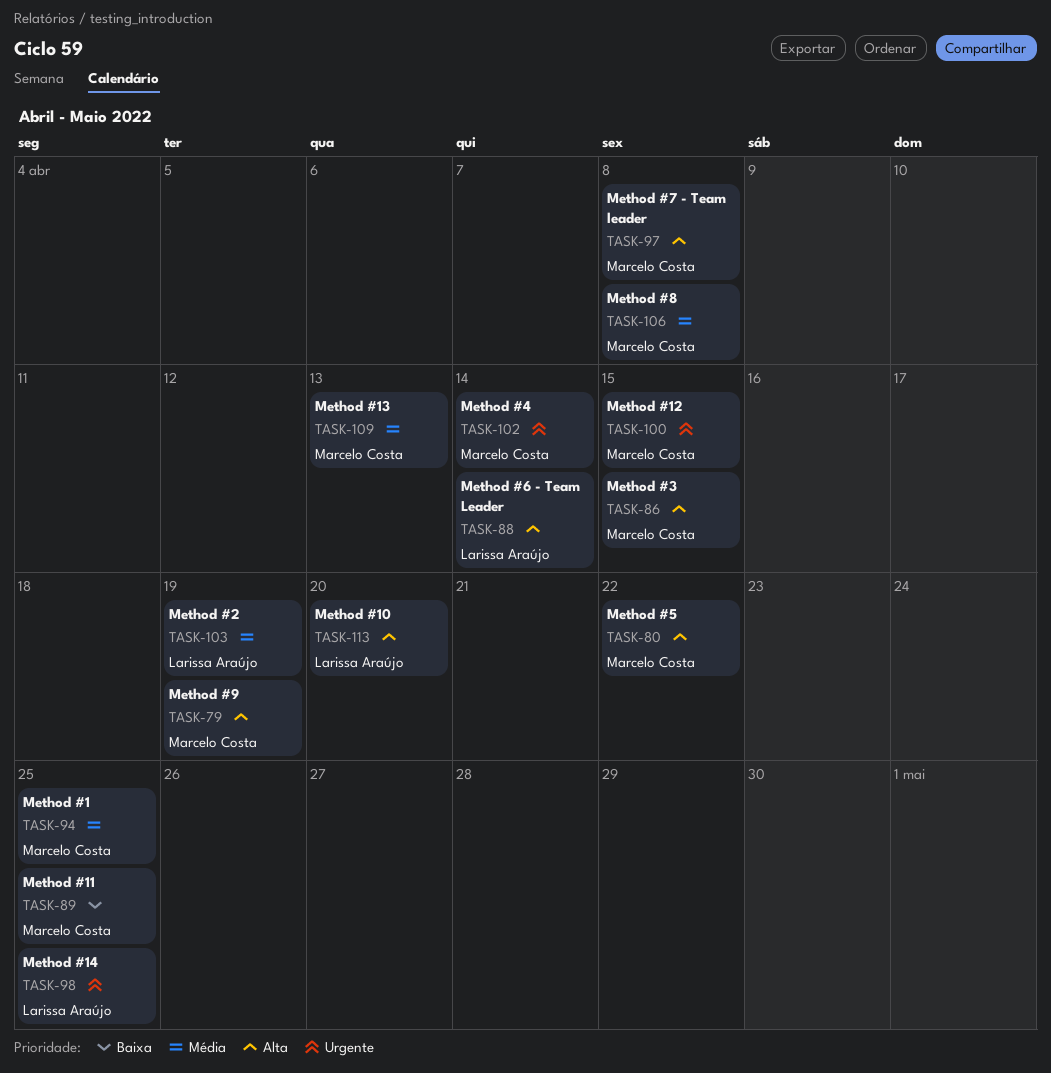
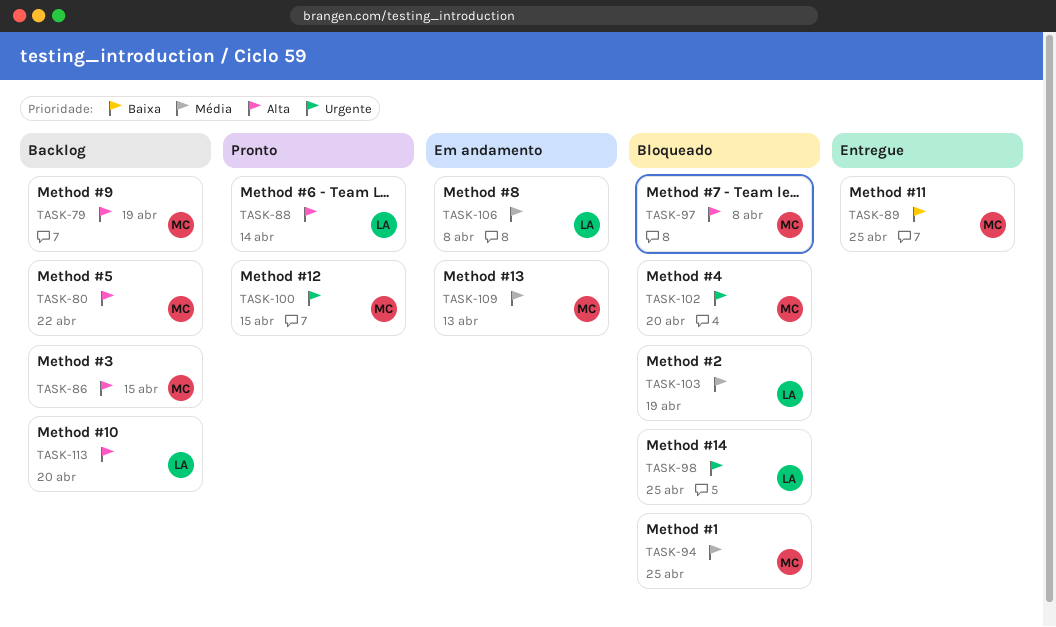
TASK-102, due: Apr 14 -> Apr 20
TASK-106, owner: Marcelo Costa -> Larissa Araújo

